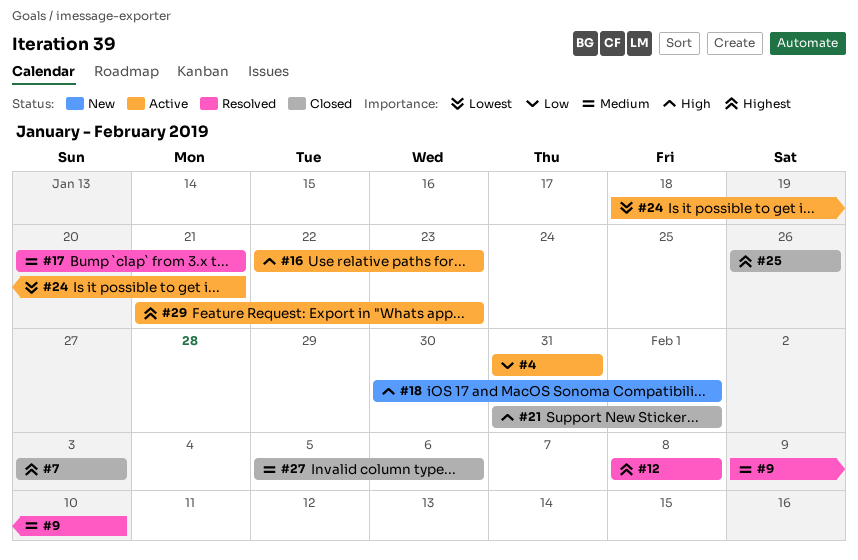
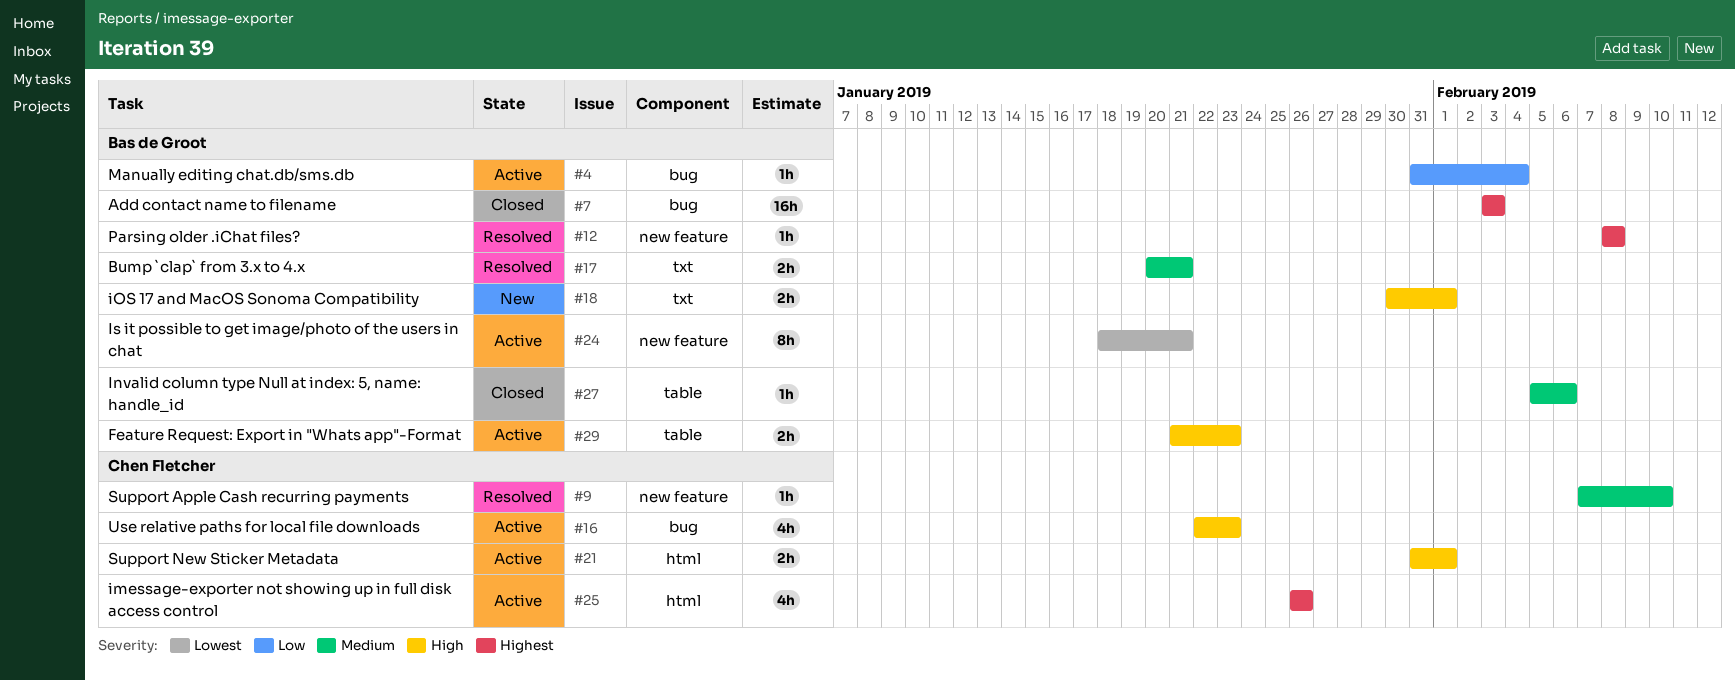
#4, due: Jan 31 -> Feb 4
#9, start: Feb 9 -> Feb 7
#21, status: Closed -> Active
#25, status: Closed -> Active
#29, priority: Highest -> High

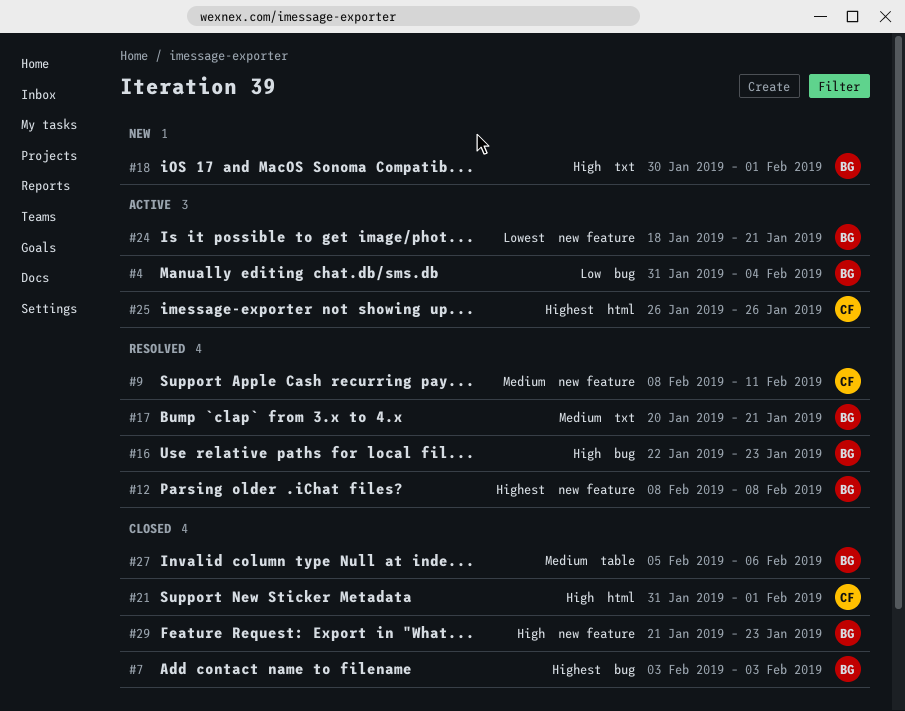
#9, start: Feb 7 -> Feb 8
#9, due: Feb 10 -> Feb 11
#16, status: Active -> Resolved
#16, owner: Chen Fletcher -> Bas de Groot
#21, status: Active -> Closed
#29, status: Active -> Closed
#29, label: table -> new feature

